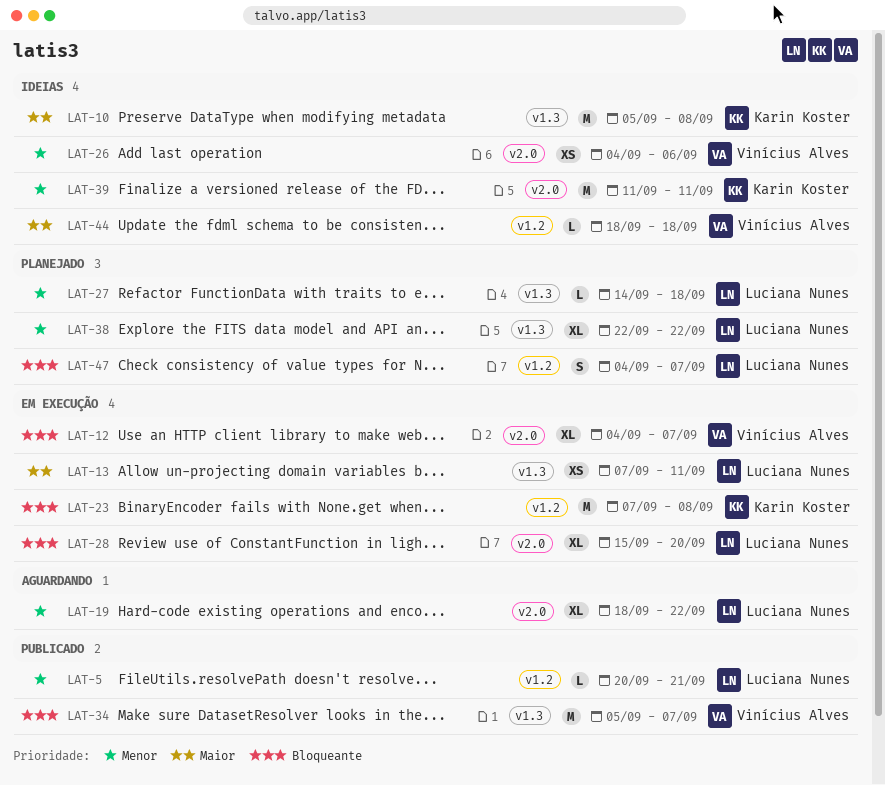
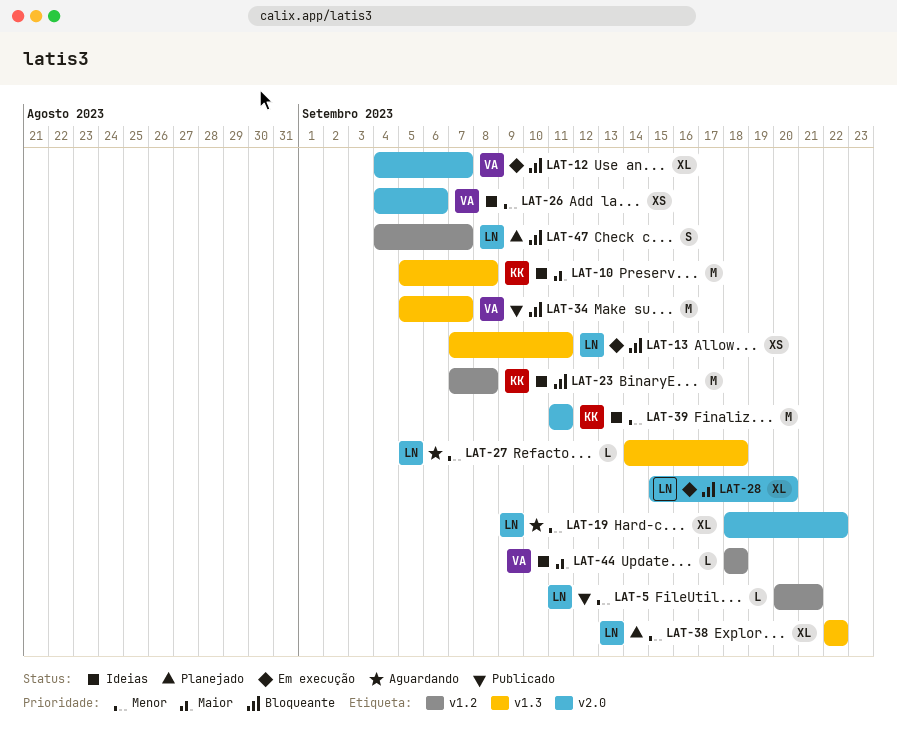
LAT-13, priority: Maior -> Bloqueante
LAT-23, status: Em execução -> Ideias
LAT-27, status: Planejado -> Aguardando

